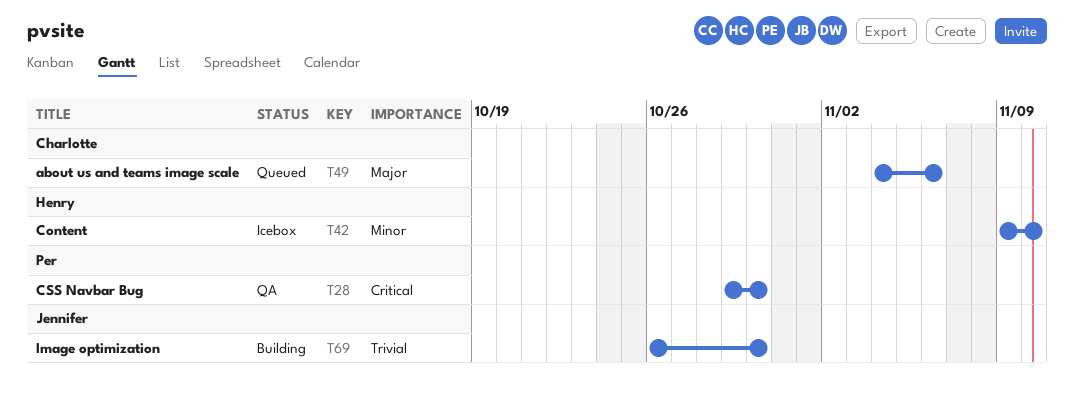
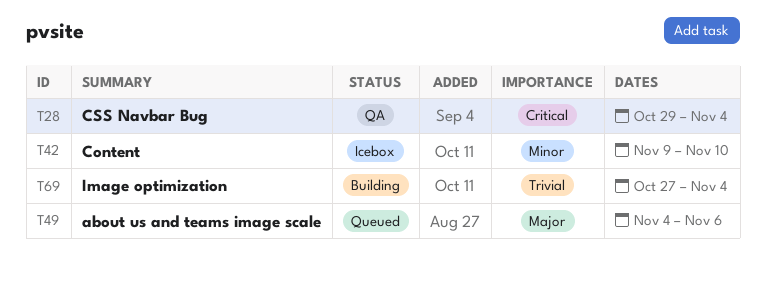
T28, due: Oct 30 -> Nov 4
T69, start: Oct 26 -> Oct 27
T69, due: Oct 30 -> Nov 4

